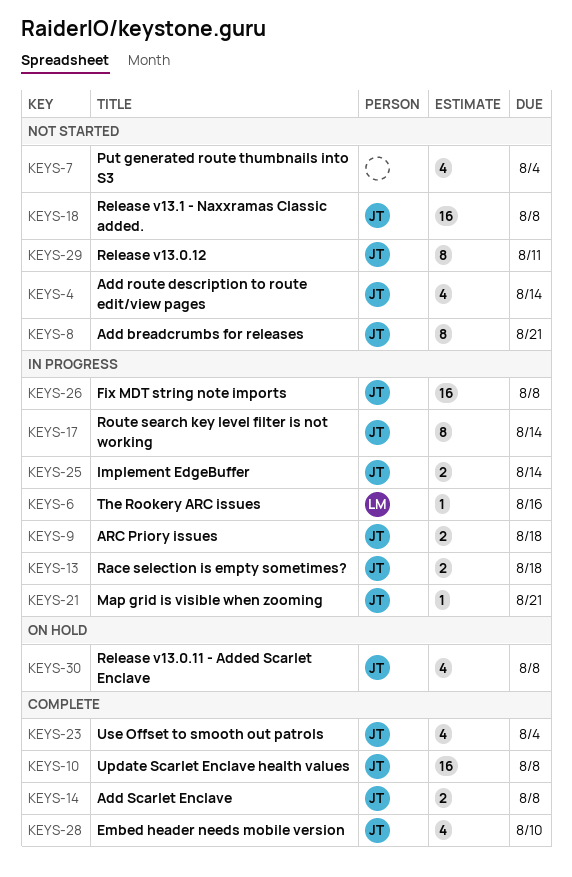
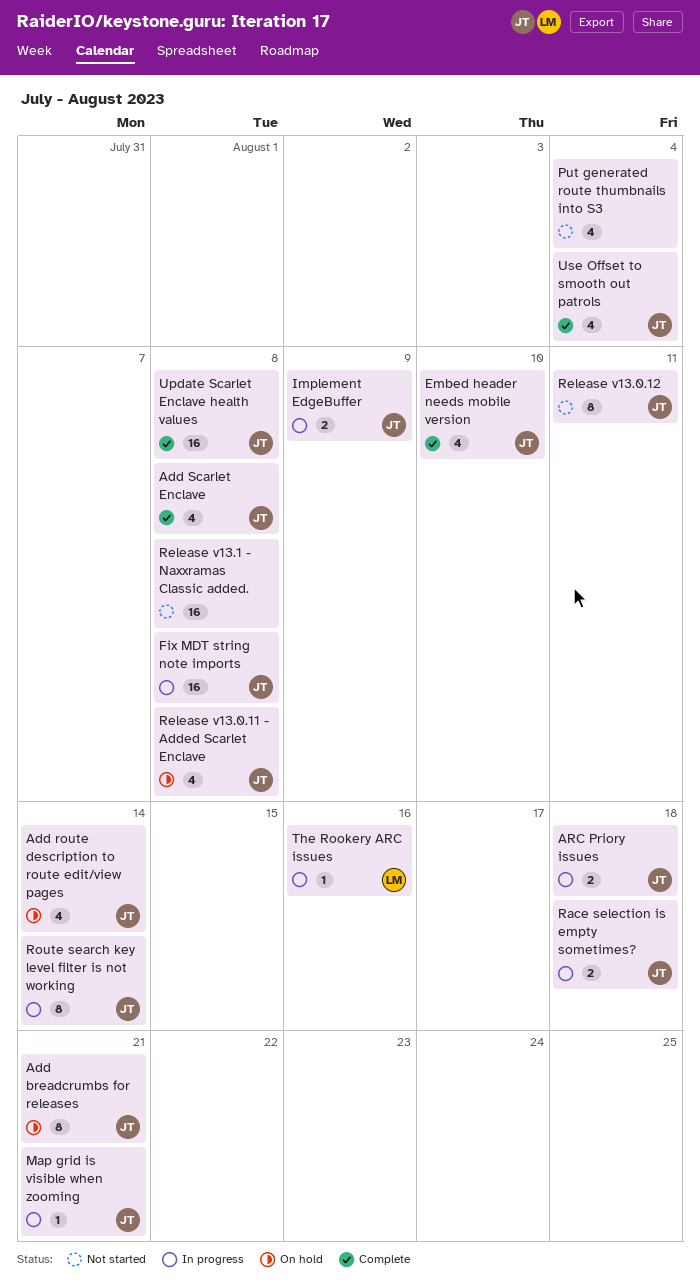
Add breadcrumbs for releases, status: Not started -> On hold
Add route description to route edit/view pages, status: Not started -> On hold
Add Scarlet Enclave, estimate: 2 -> 4
Implement EdgeBuffer, due: Aug 14 -> Aug 9
Release v13.1 - Naxxramas Classic added., owner: JT -> none

